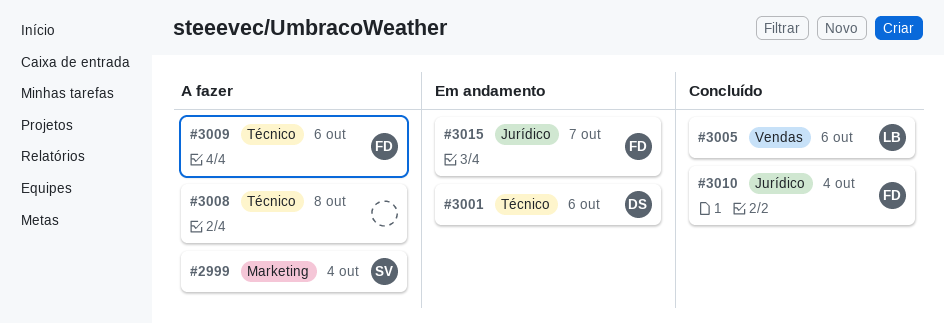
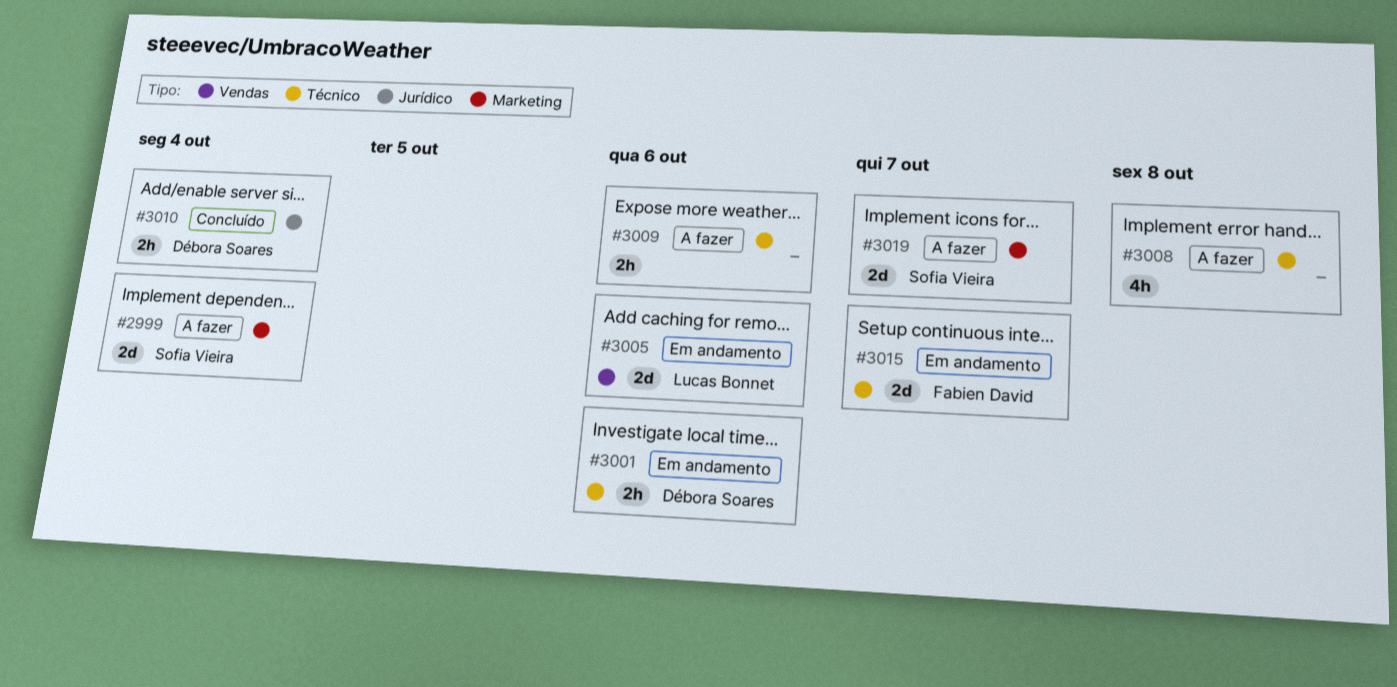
#3005, status: Concluído -> Em andamento
#3009, owner: Fabien David -> none
#3010, owner: Fabien David -> Débora Soares
#3015, label: Jurídico -> Técnico
#3019: none -> present

